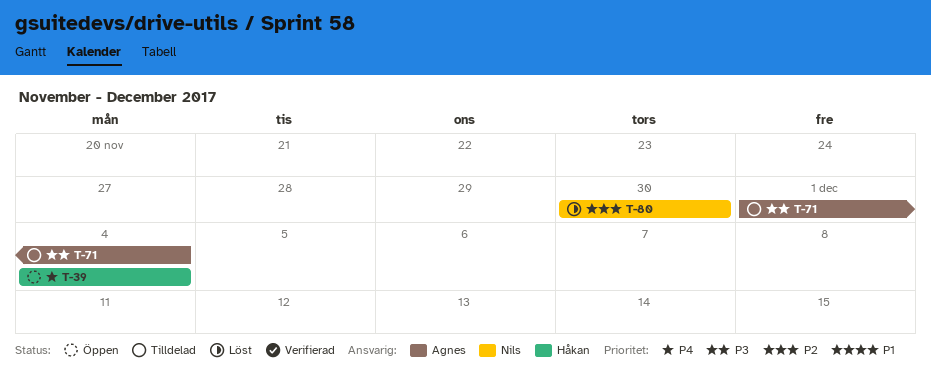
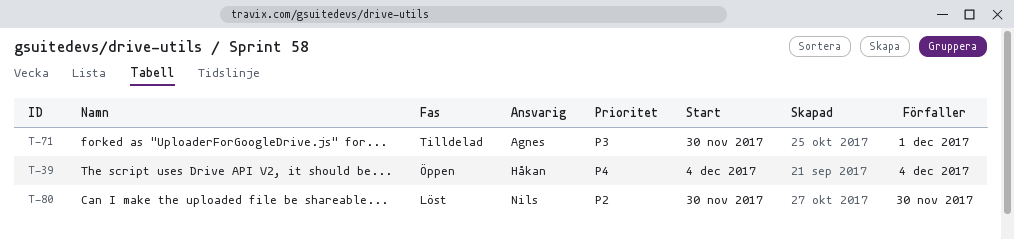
T-71, start: Dec 1 -> Nov 30
T-71, due: Dec 4 -> Dec 1

